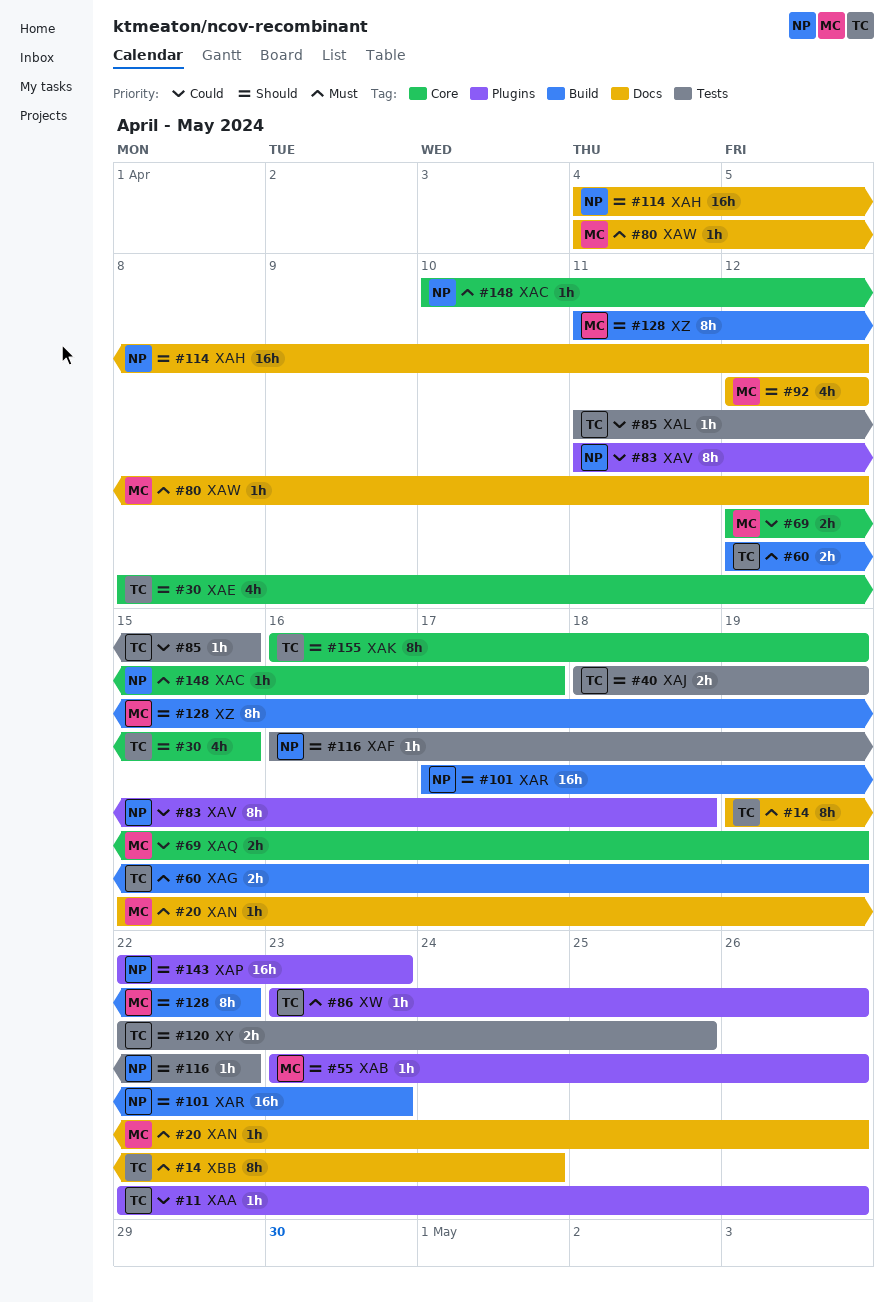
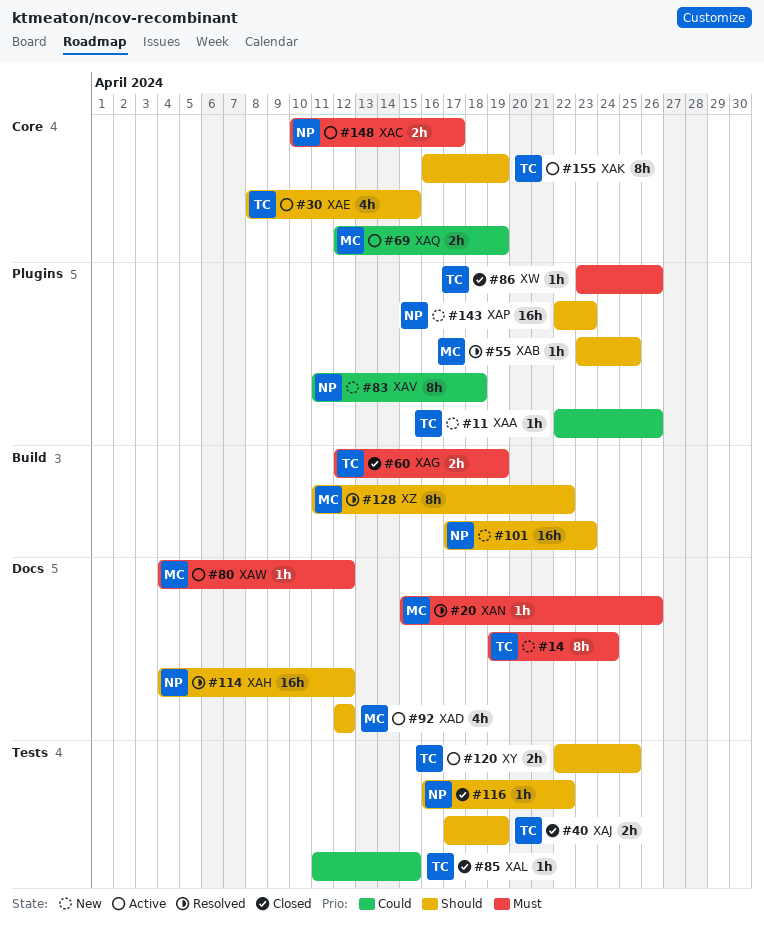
#40, start: Apr 18 -> Apr 17
#55, due: Apr 26 -> Apr 25
#148, estimate: 1h -> 2h

